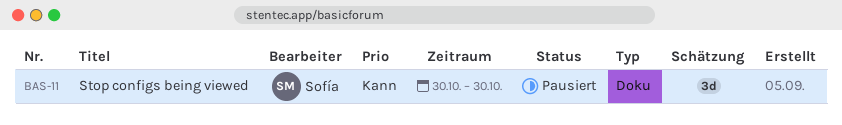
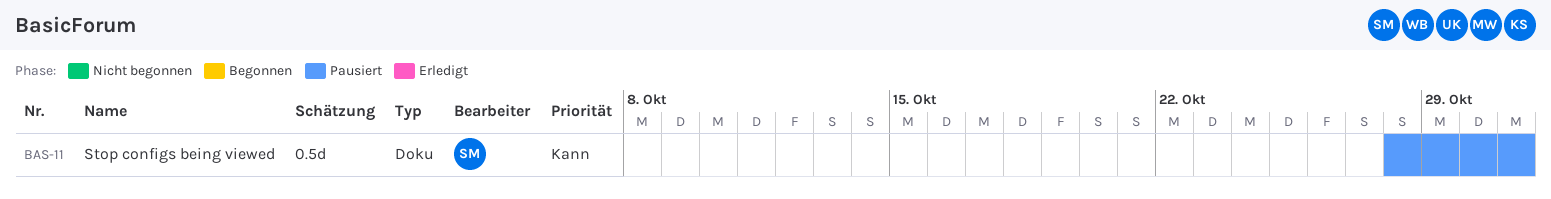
BAS-11, estimate: 3d -> 0.5d
BAS-11, start: Oct 30 -> Oct 28
BAS-11, due: Oct 30 -> Oct 31

